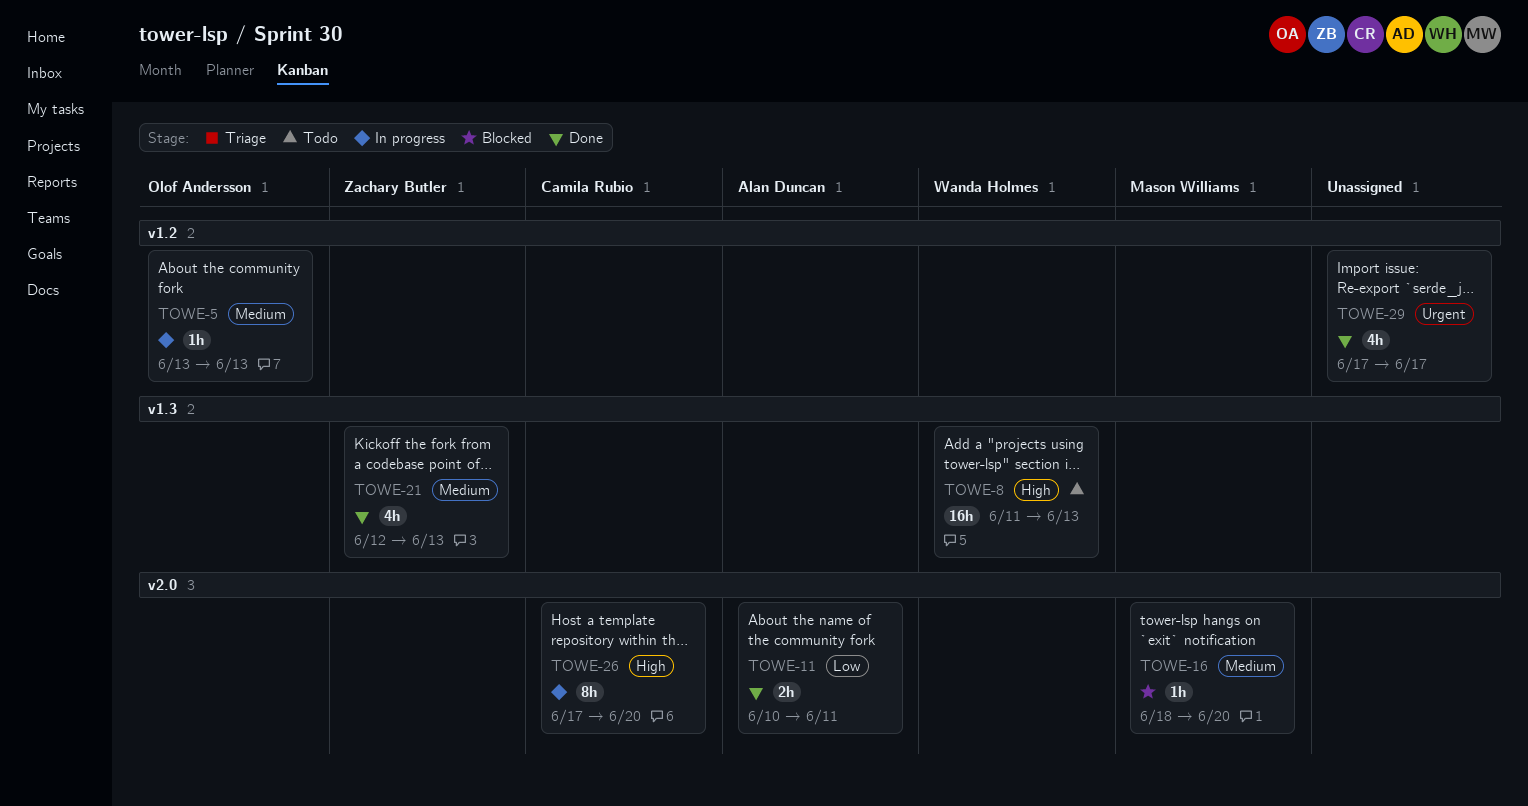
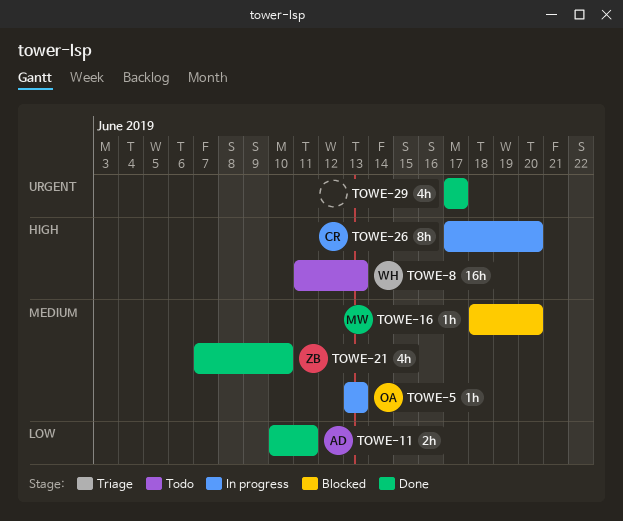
TOWE-21, start: Jun 12 -> Jun 7
TOWE-21, due: Jun 13 -> Jun 10

